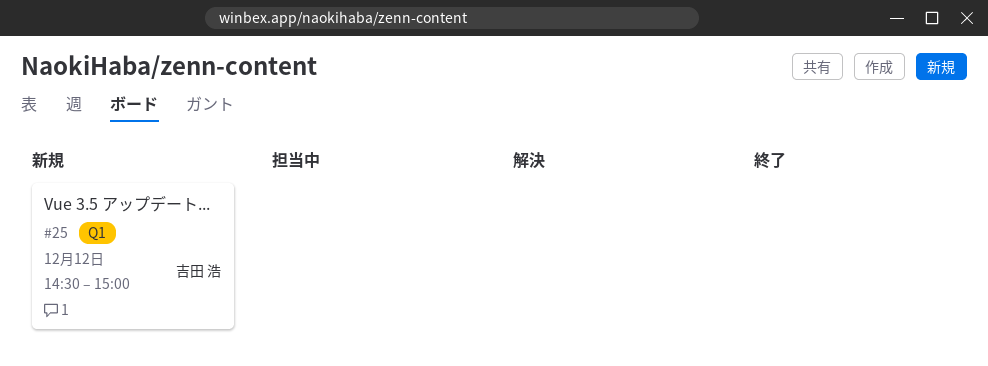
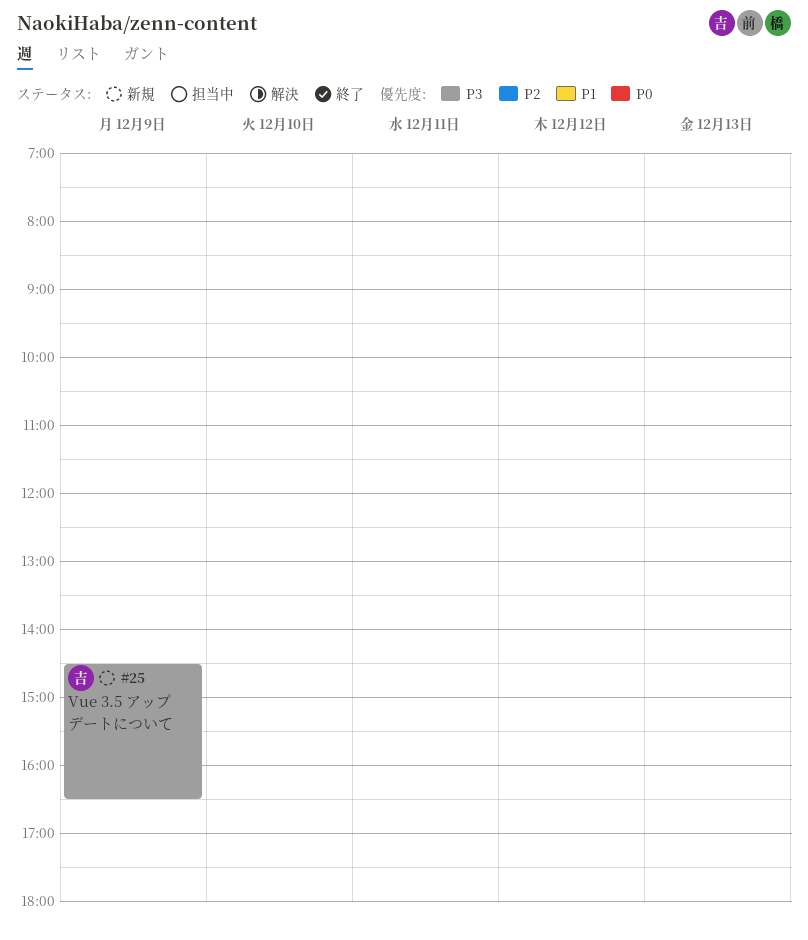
#25, day: Dec 12 -> Dec 9
#25, ends: 15:00 -> 16:30

